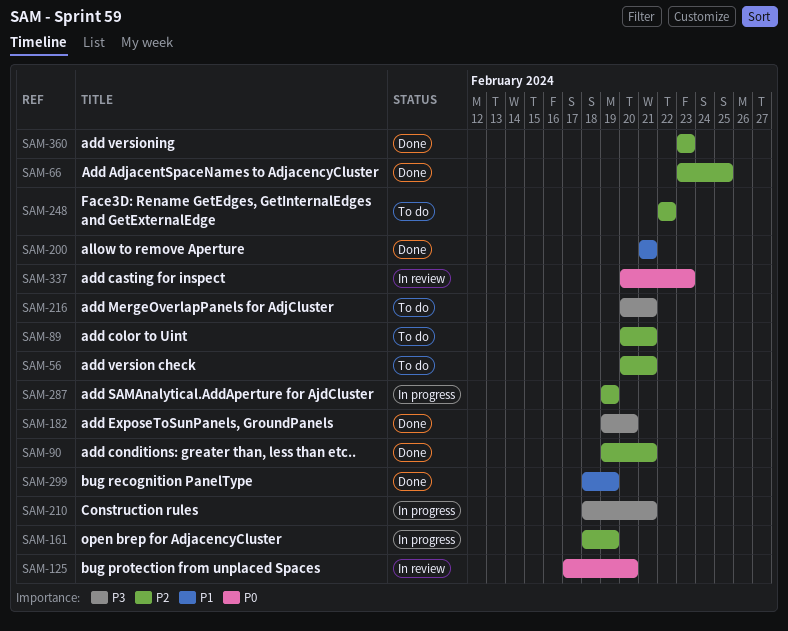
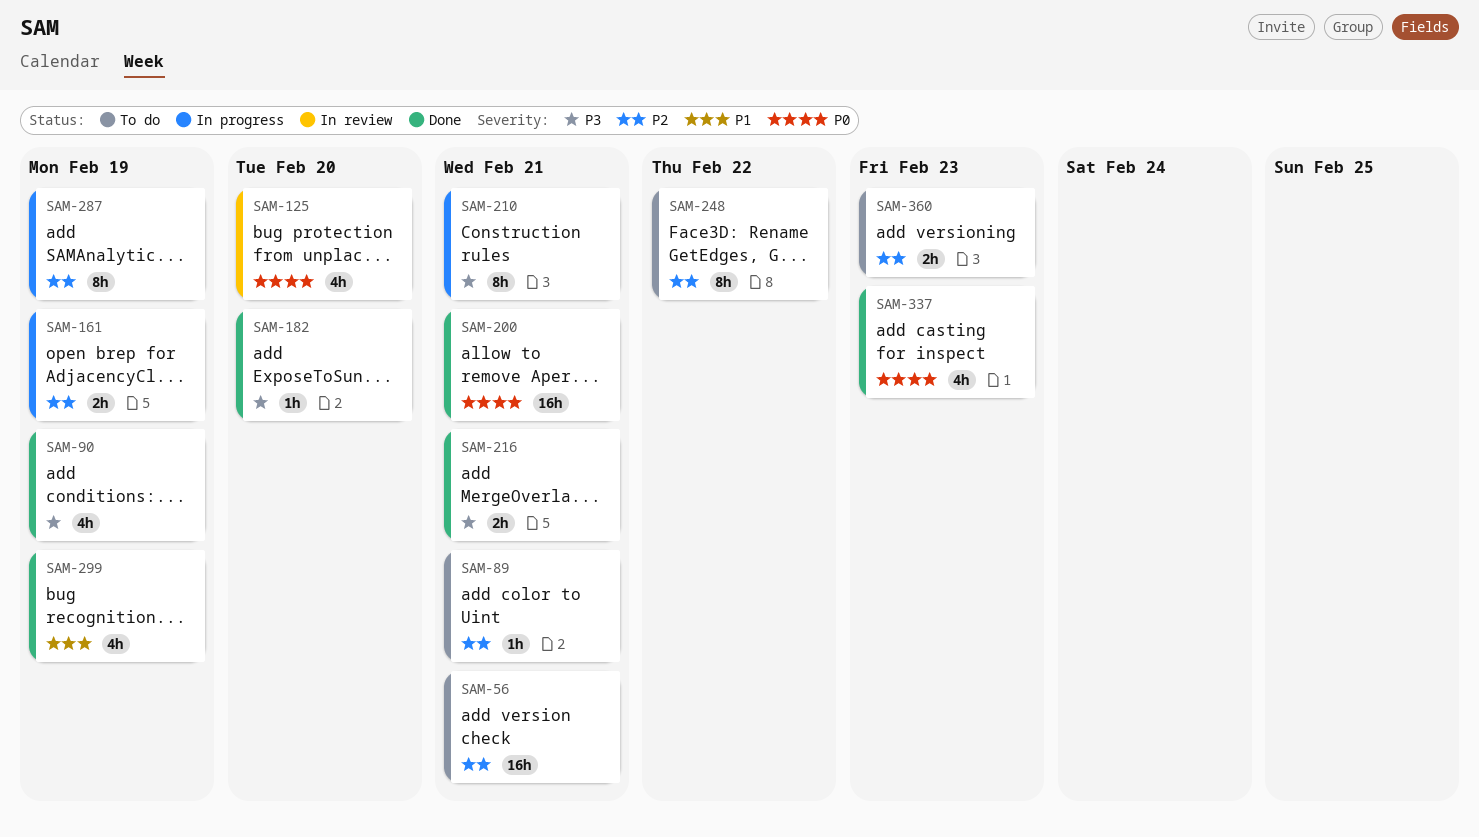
SAM-66: present -> none
SAM-90, priority: P2 -> P3
SAM-90, due: Feb 21 -> Feb 19
SAM-200, priority: P1 -> P0
SAM-216, status: To do -> Done
SAM-337, status: In review -> Done
SAM-360, status: Done -> To do

